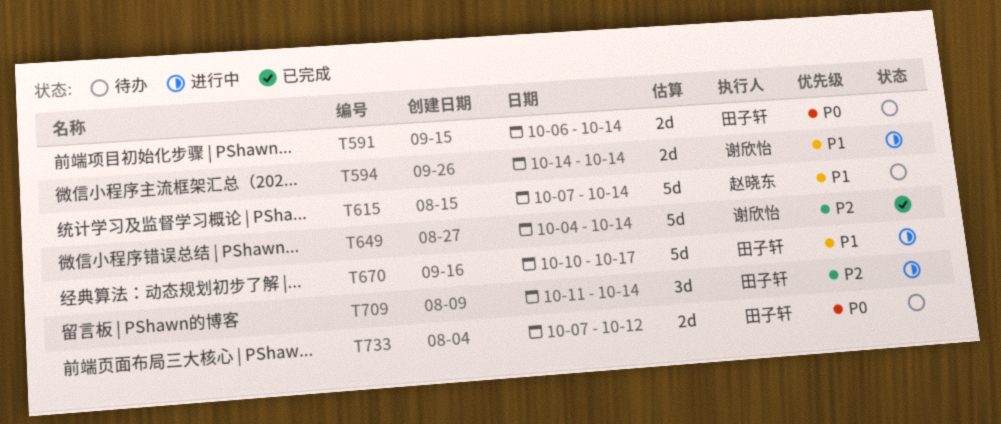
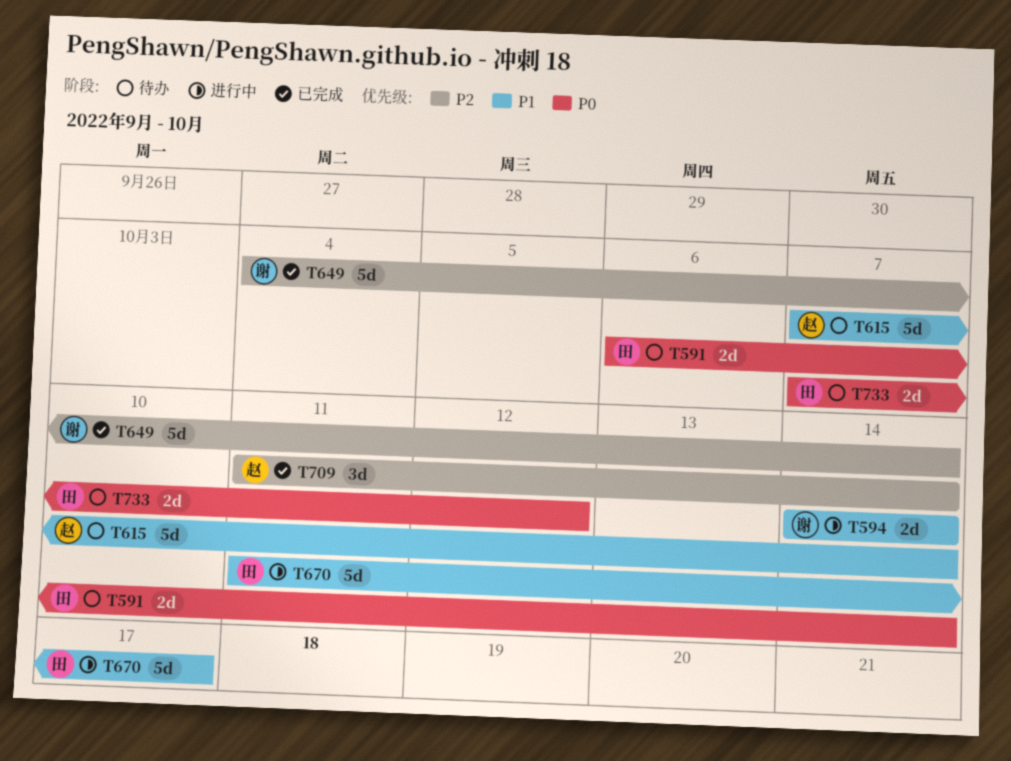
T670, start: Oct 10 -> Oct 11
T709, status: 进行中 -> 已完成
T709, owner: 田子轩 -> 赵晓东

